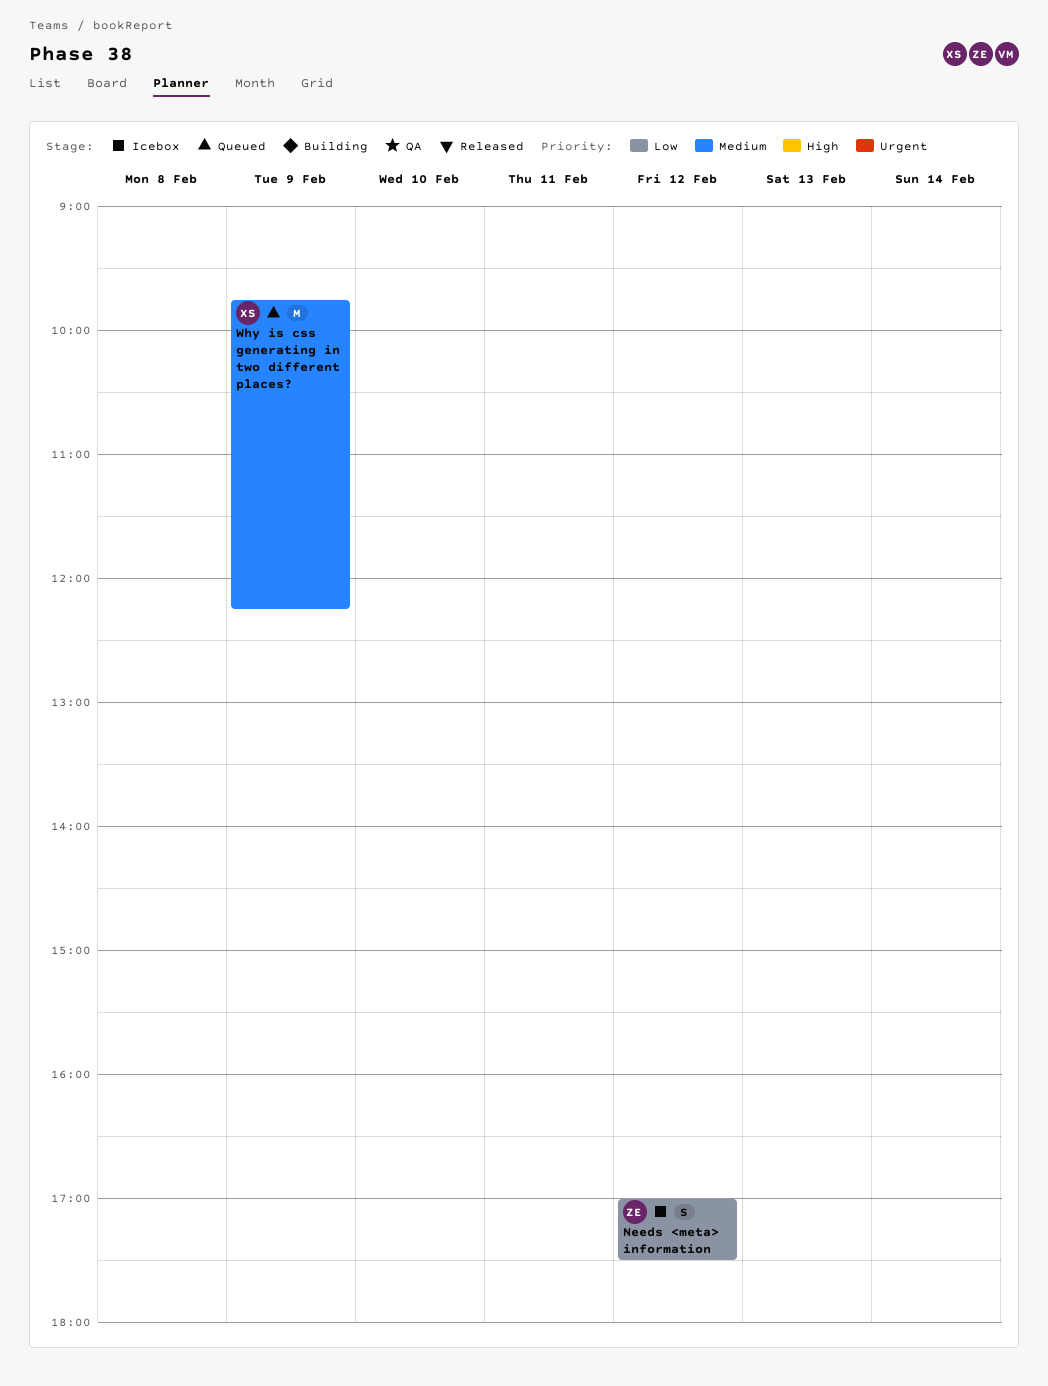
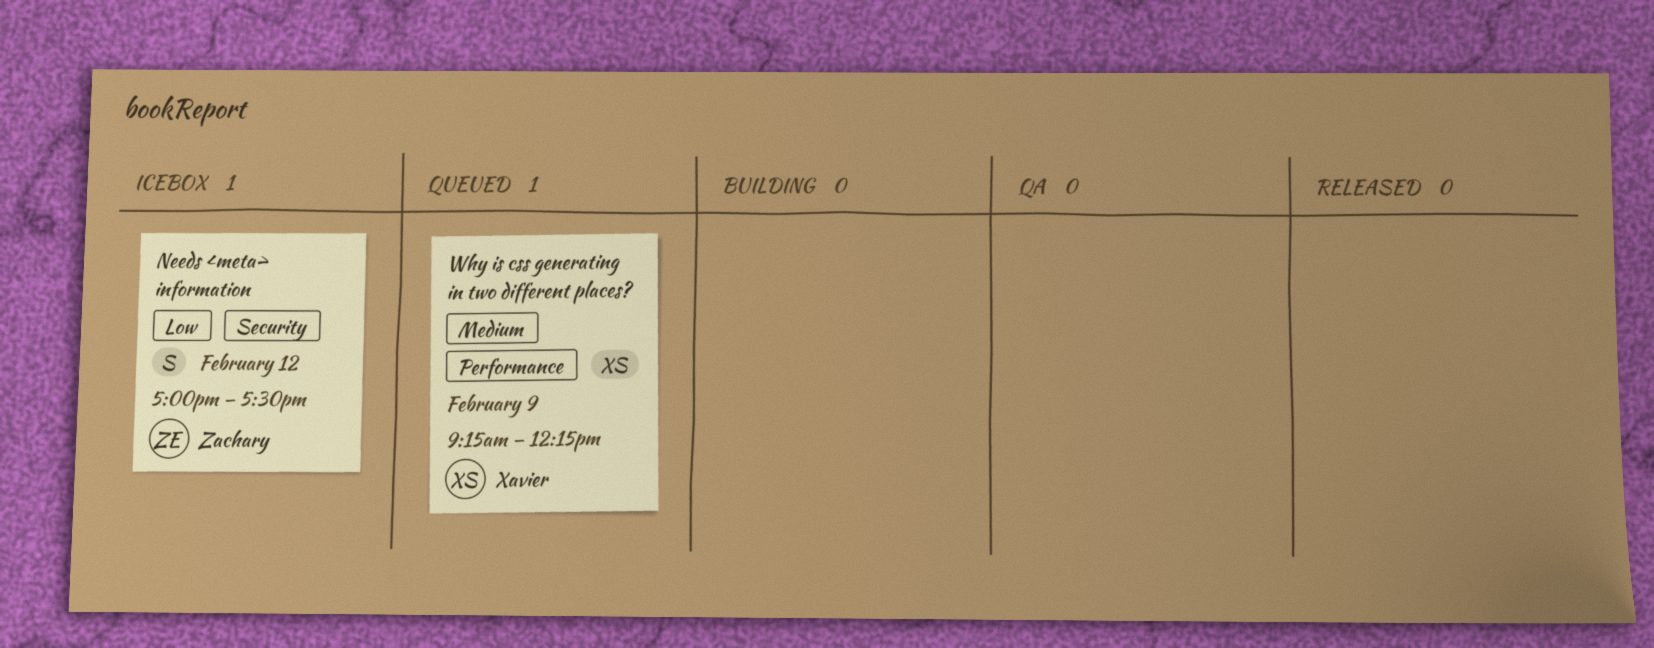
Why is css generating in two different places?, estimate: M -> XS
Why is css generating in two different places?, begins: 09:45 -> 09:15

